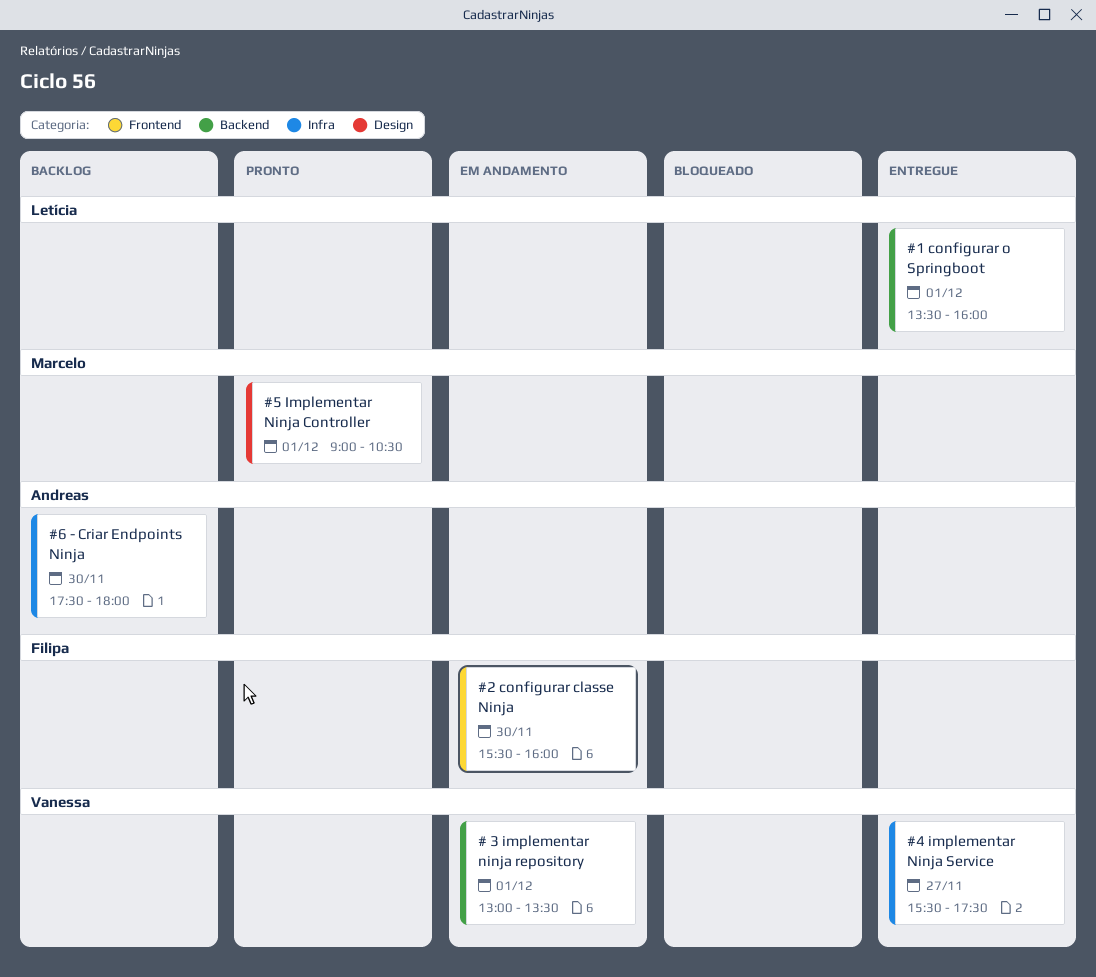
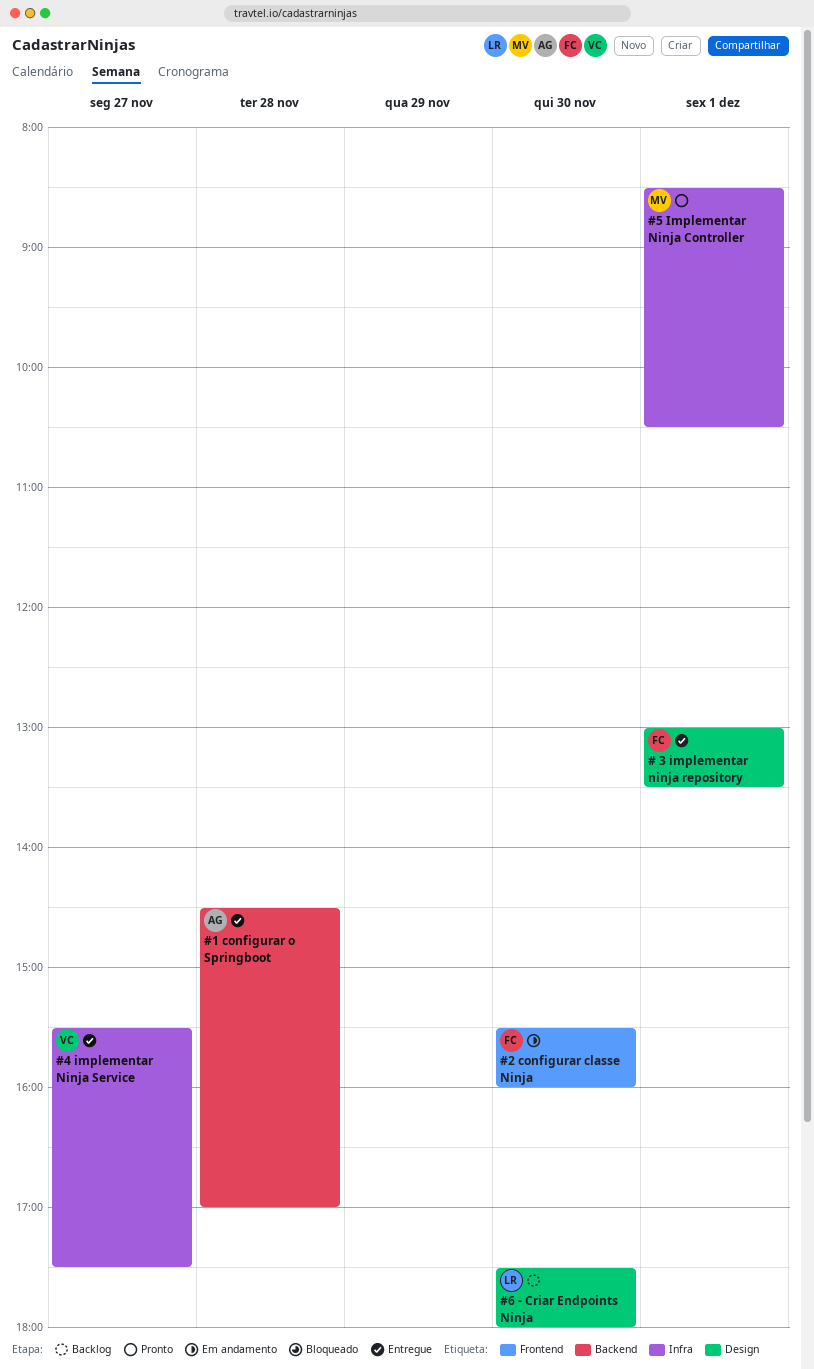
# 3 implementar ninja repository, status: Em andamento -> Entregue
# 3 implementar ninja repository, owner: Vanessa -> Filipa
# 3 implementar ninja repository, label: Backend -> Design
#1 configurar o Springboot, owner: Letícia -> Andreas
#1 configurar o Springboot, day: Dec 1 -> Nov 28
#1 configurar o Springboot, begins: 13:30 -> 14:30
#1 configurar o Springboot, ends: 16:00 -> 17:00
#5 Implementar Ninja Controller, label: Design -> Infra
#5 Implementar Ninja Controller, begins: 09:00 -> 08:30
#6 - Criar Endpoints Ninja, owner: Andreas -> Letícia
#6 - Criar Endpoints Ninja, label: Infra -> Design

